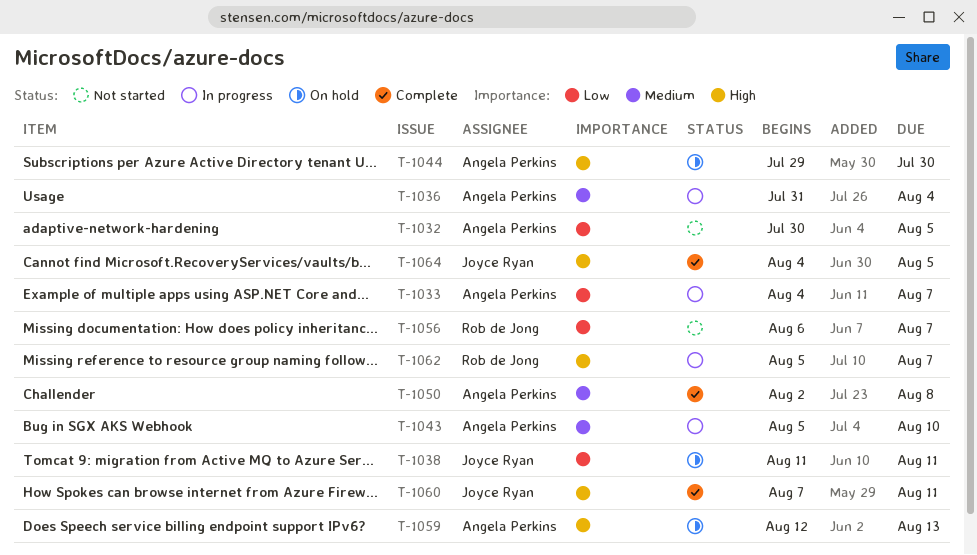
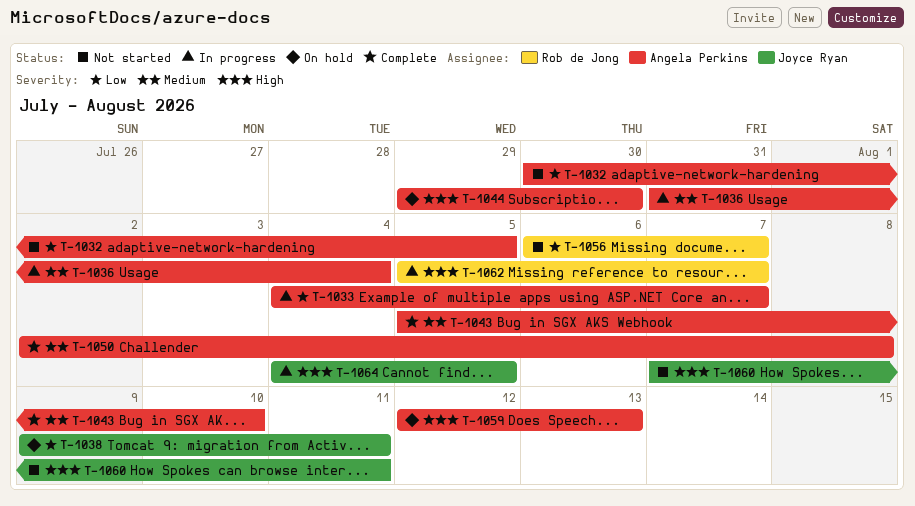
T-1038, start: Aug 11 -> Aug 9
T-1043, status: In progress -> Complete
T-1060, status: Complete -> Not started
T-1064, status: Complete -> In progress

